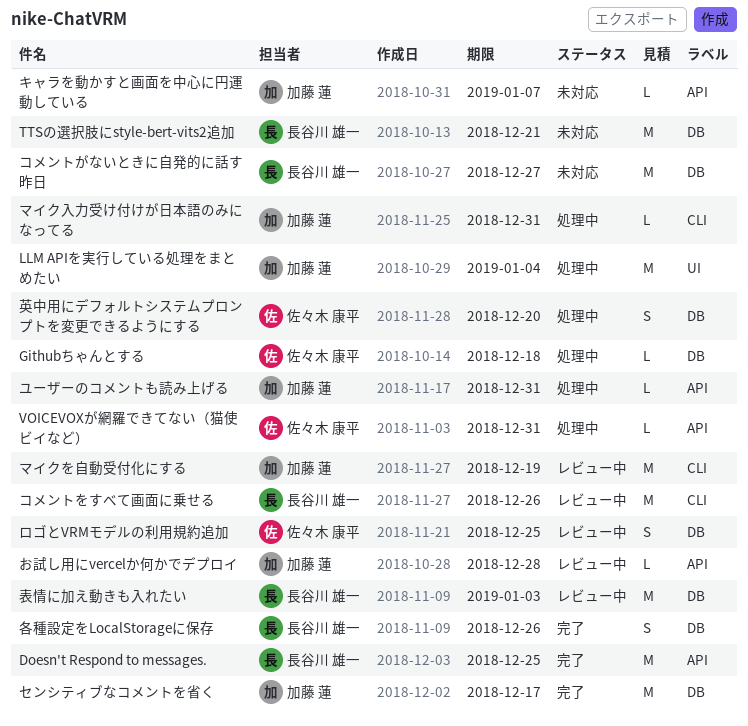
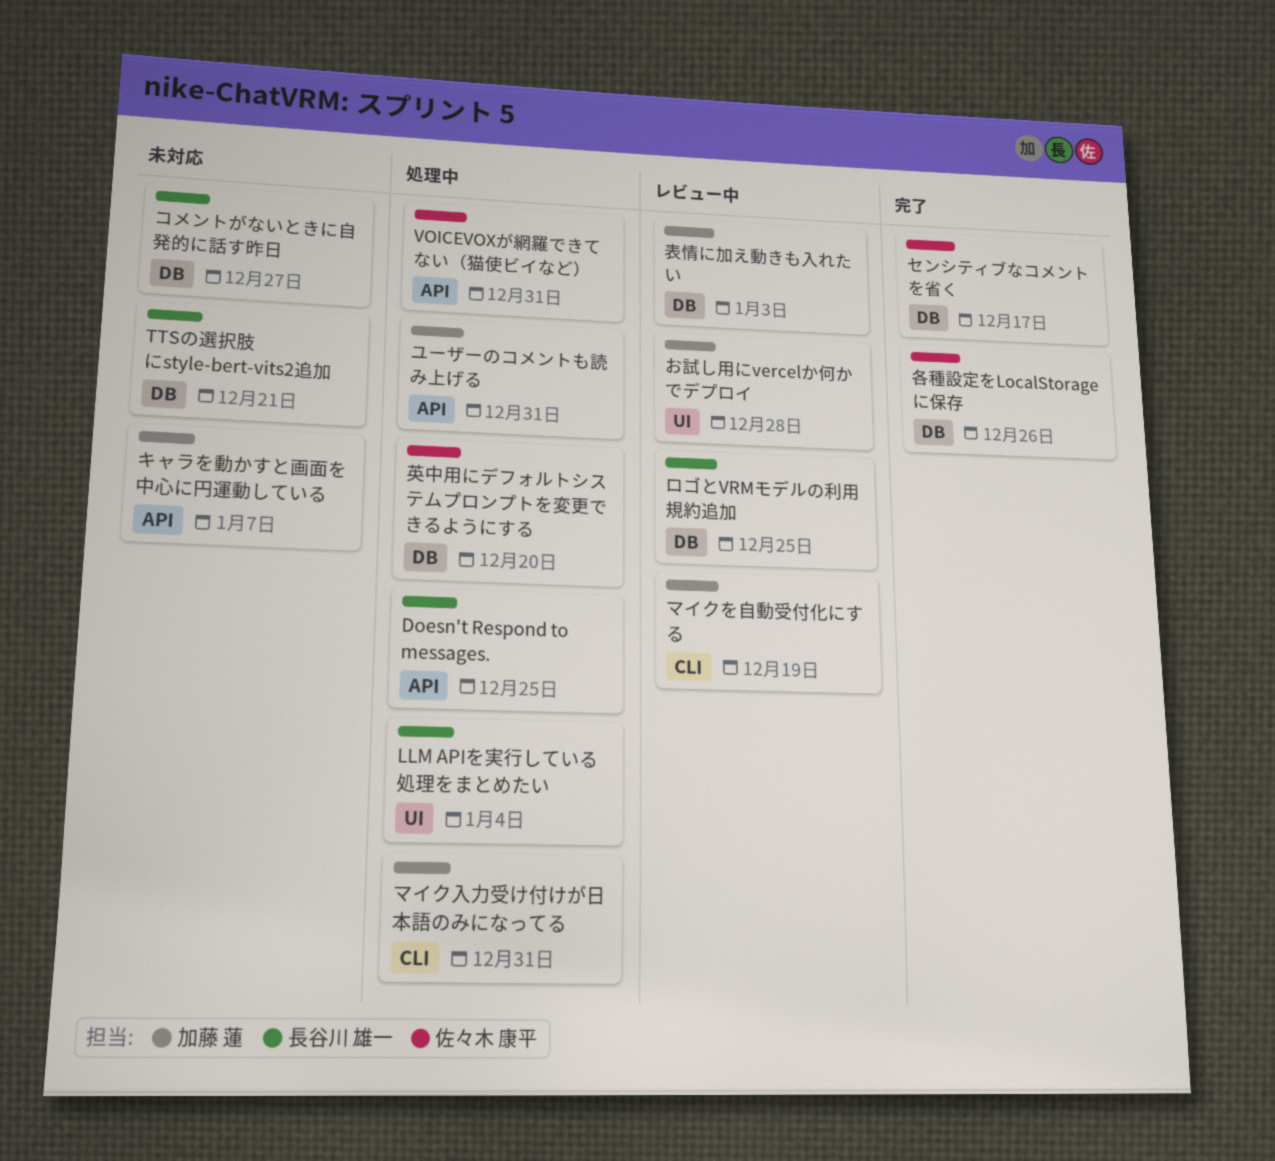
Doesn't Respond to messages., status: 完了 -> 処理中
Githubちゃんとする: present -> none
LLM APIを実行している処理をまとめたい, owner: 加藤 蓮 -> 長谷川 雄一
お試し用にvercelか何かでデプロイ, label: API -> UI
コメントをすべて画面に乗せる: present -> none
センシティブなコメントを省く, owner: 加藤 蓮 -> 佐々木 康平
ロゴとVRMモデルの利用規約追加, owner: 佐々木 康平 -> 長谷川 雄一
各種設定をLocalStorageに保存, owner: 長谷川 雄一 -> 佐々木 康平
表情に加え動きも入れたい, owner: 長谷川 雄一 -> 加藤 蓮

